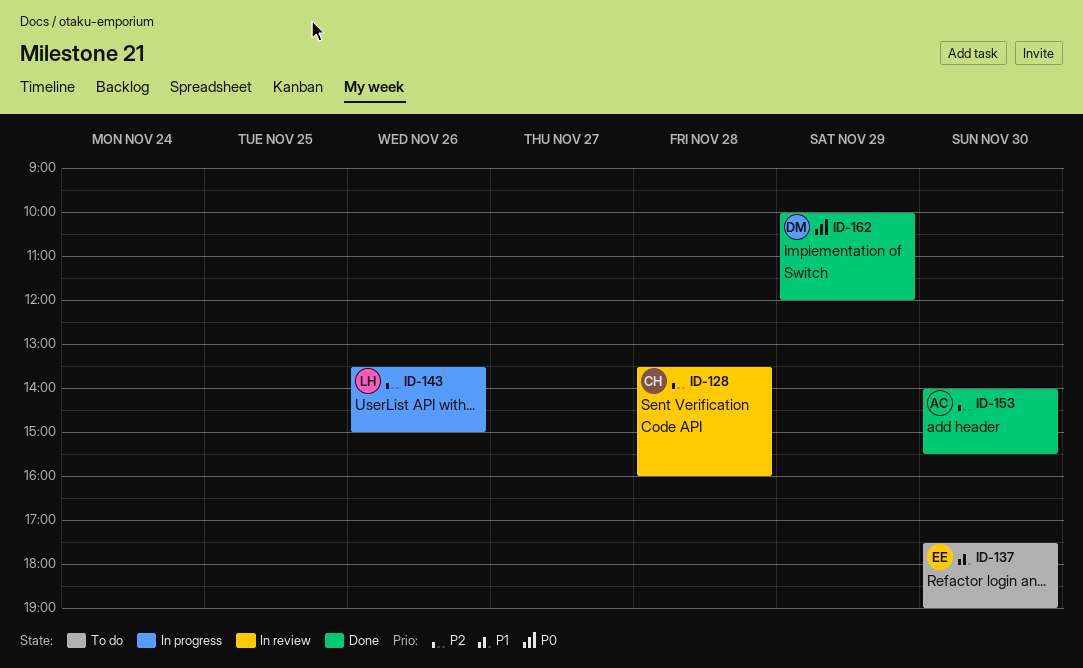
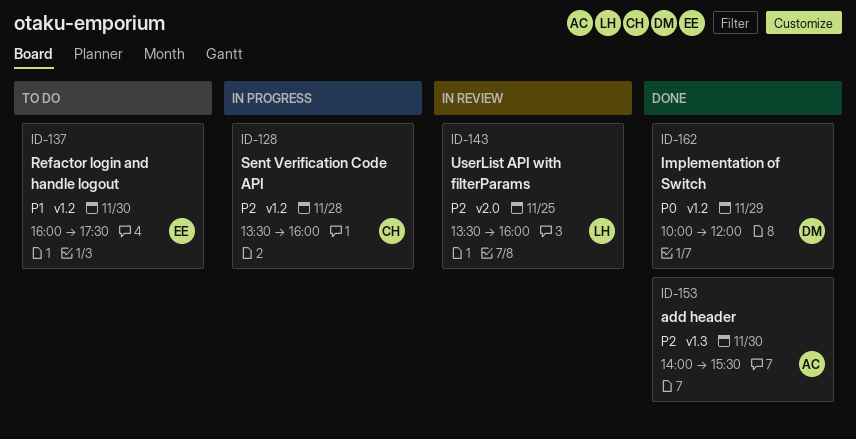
ID-128, status: In review -> In progress
ID-137, begins: 17:30 -> 16:00
ID-137, ends: 19:00 -> 17:30
ID-143, status: In progress -> In review
ID-143, day: Nov 26 -> Nov 25
ID-143, ends: 15:00 -> 16:00

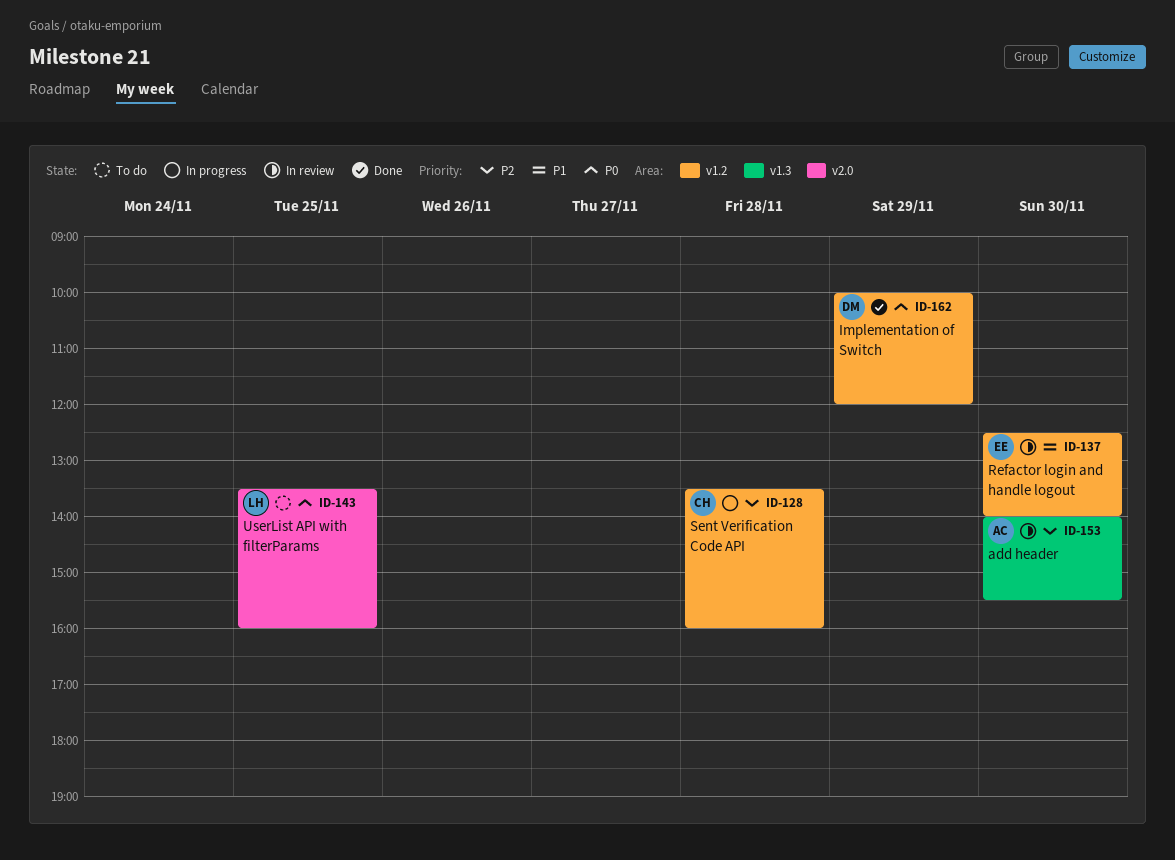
ID-137, status: To do -> In review
ID-137, begins: 16:00 -> 12:30
ID-137, ends: 17:30 -> 14:00
ID-143, status: In review -> To do
ID-143, priority: P2 -> P0
ID-153, status: Done -> In review

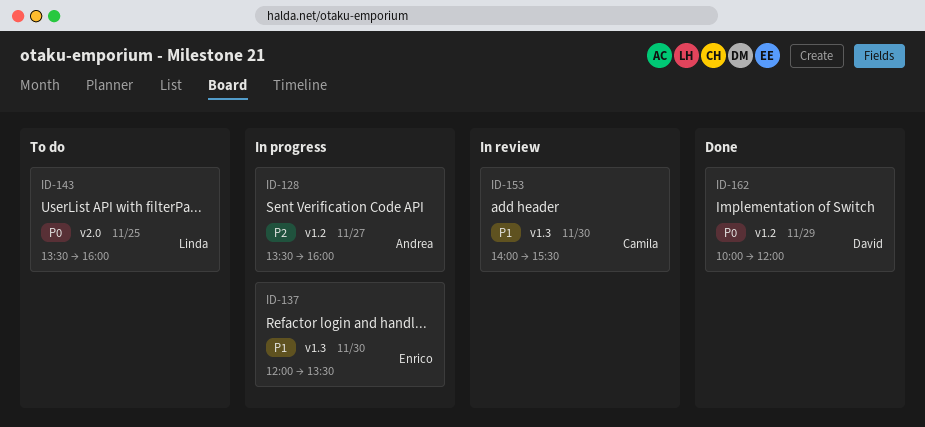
ID-128, owner: Camila -> Andrea
ID-128, day: Nov 28 -> Nov 27
ID-137, status: In review -> In progress
ID-137, label: v1.2 -> v1.3
ID-137, begins: 12:30 -> 12:00
ID-137, ends: 14:00 -> 13:30
ID-153, owner: Andrea -> Camila
ID-153, priority: P2 -> P1

